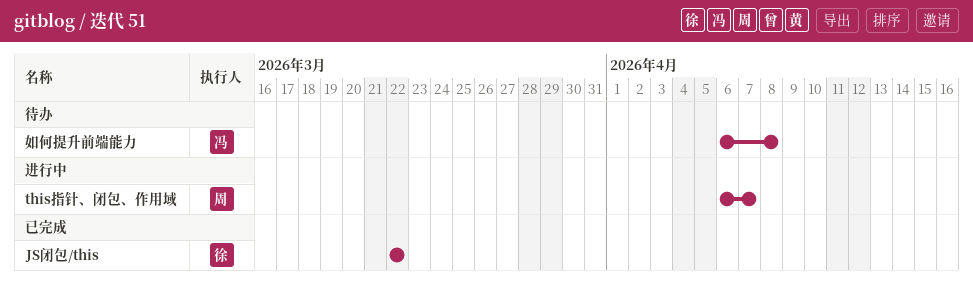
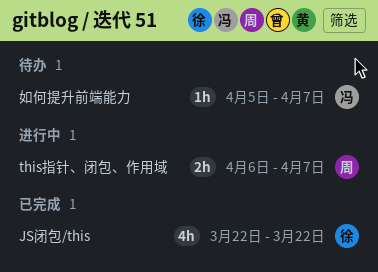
如何提升前端能力, start: Apr 6 -> Apr 5
如何提升前端能力, due: Apr 8 -> Apr 7

